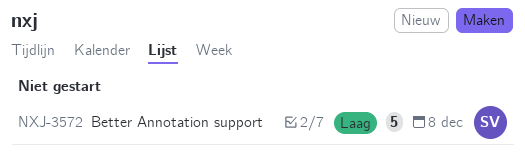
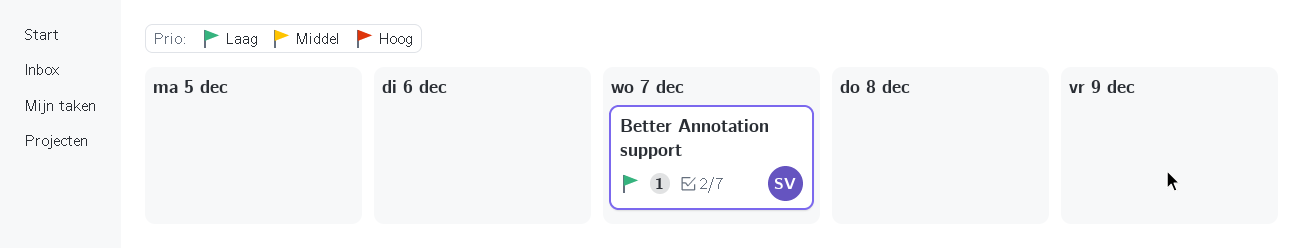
Better Annotation support, estimate: 5 -> 1
Better Annotation support, due: Dec 8 -> Dec 7

